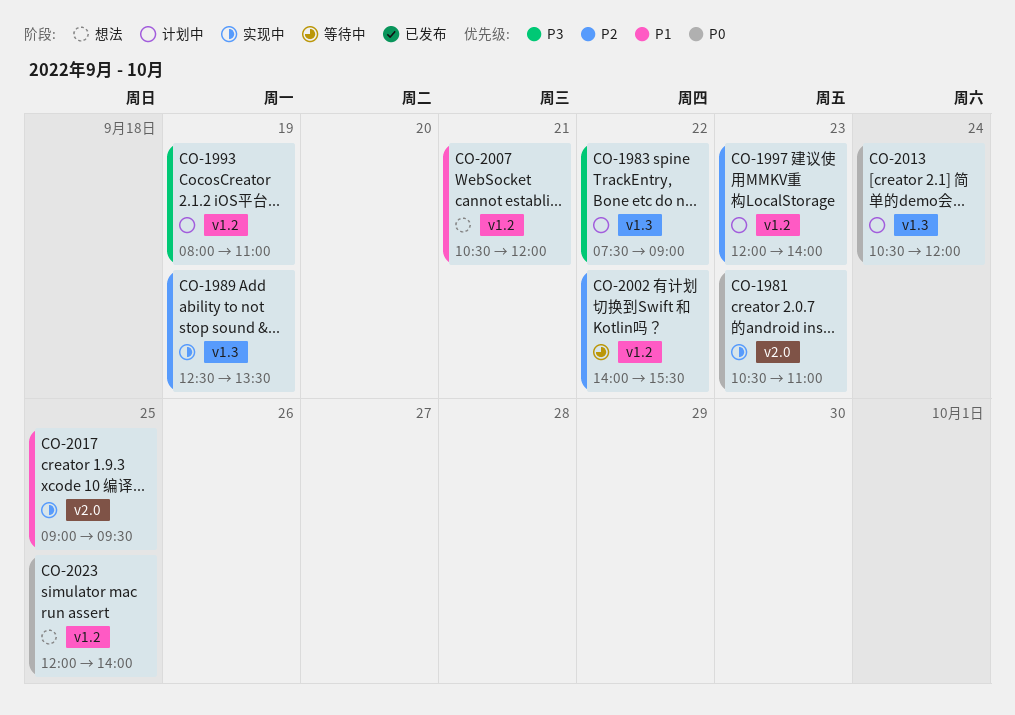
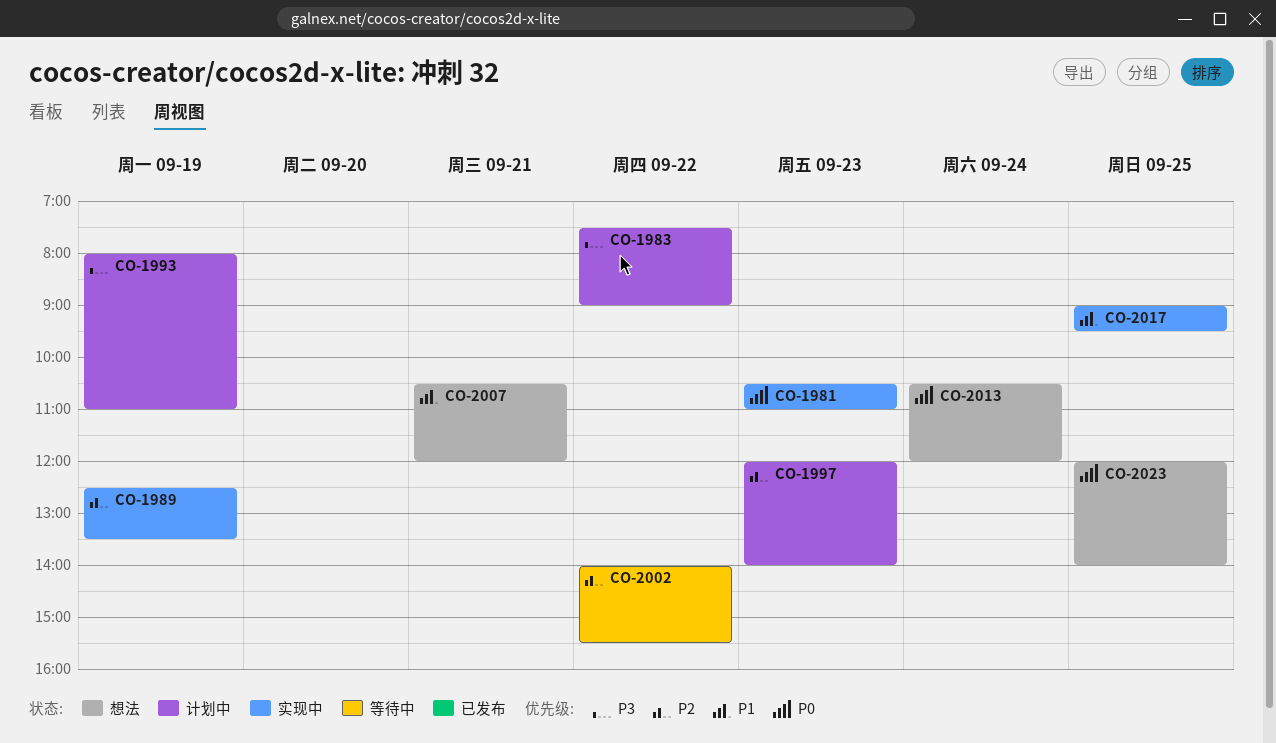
CO-2013, status: 计划中 -> 想法

